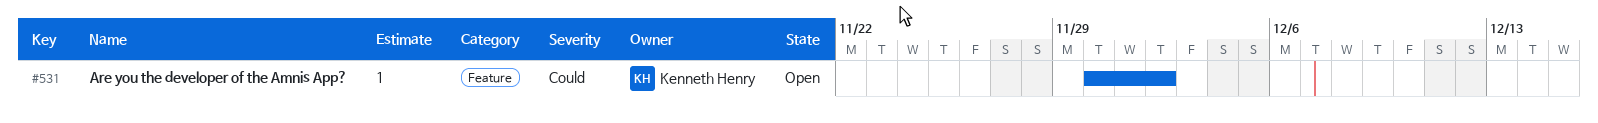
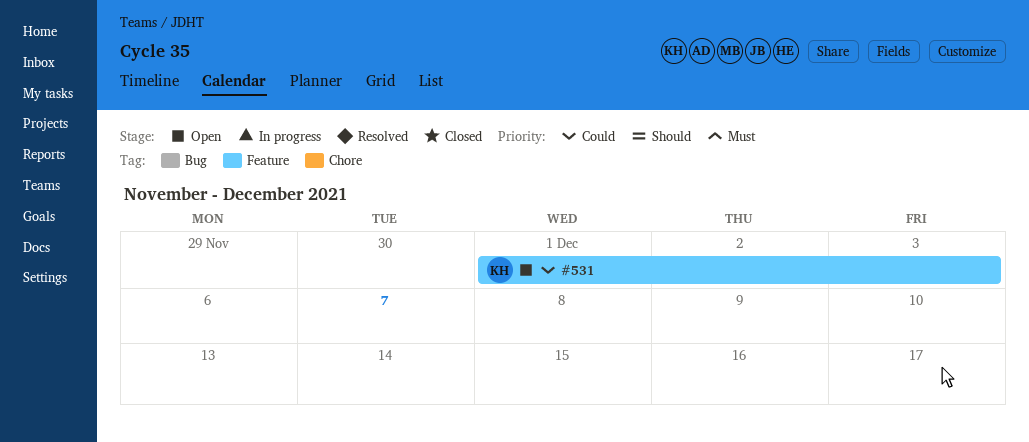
#531, start: Nov 30 -> Dec 1
#531, due: Dec 2 -> Dec 3

